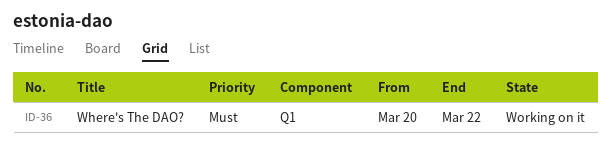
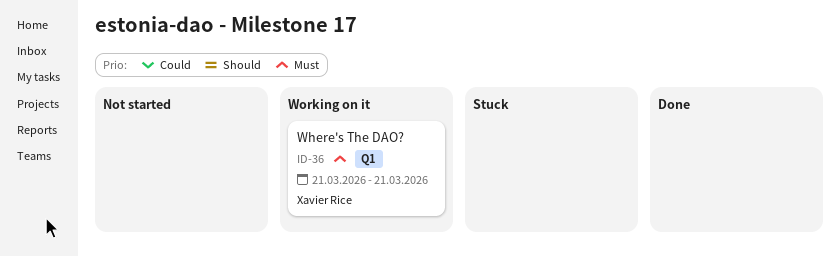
ID-36, start: Mar 20 -> Mar 21
ID-36, due: Mar 22 -> Mar 21

